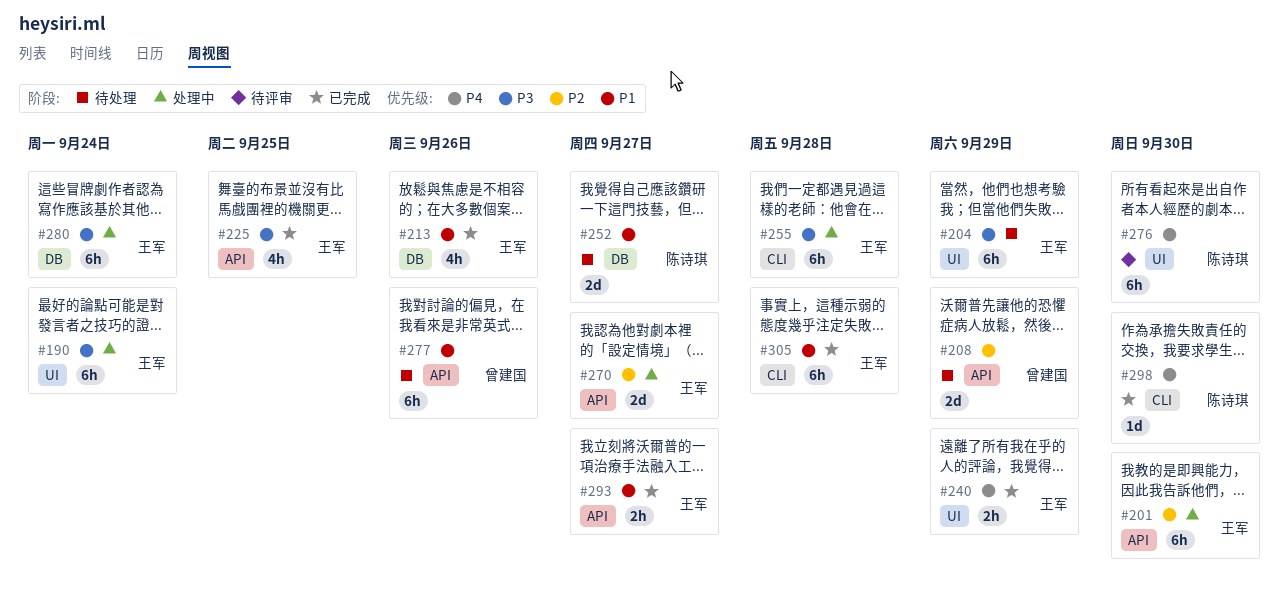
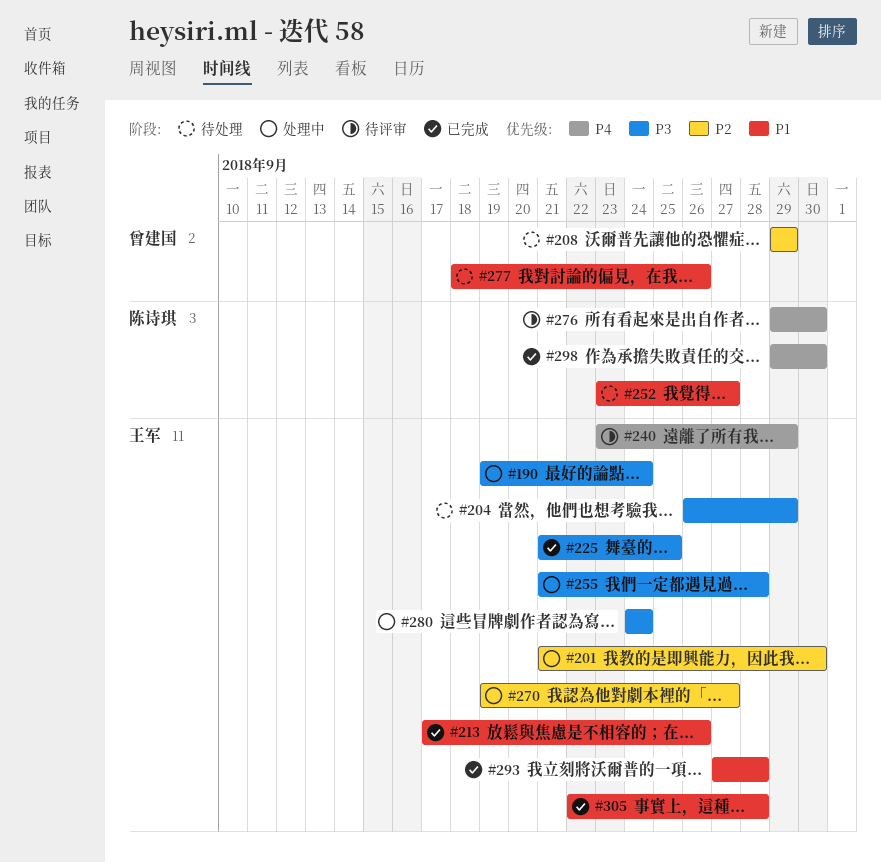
#240, status: 已完成 -> 待评审
#293, due: Sep 27 -> Sep 28

